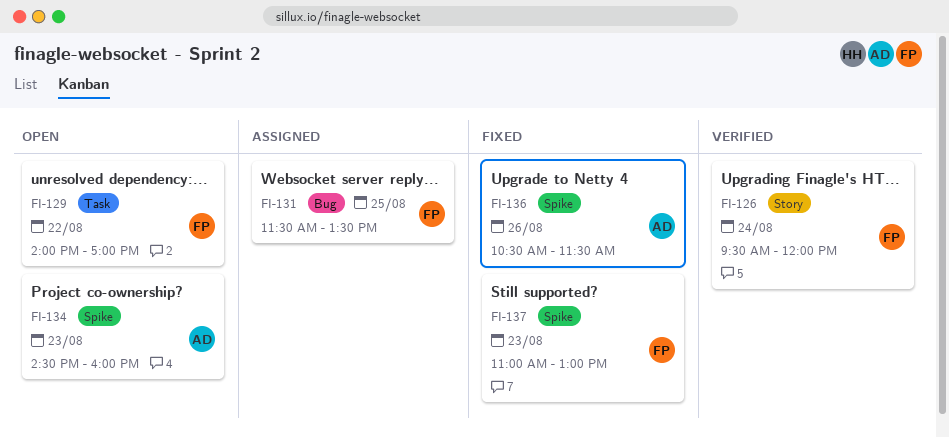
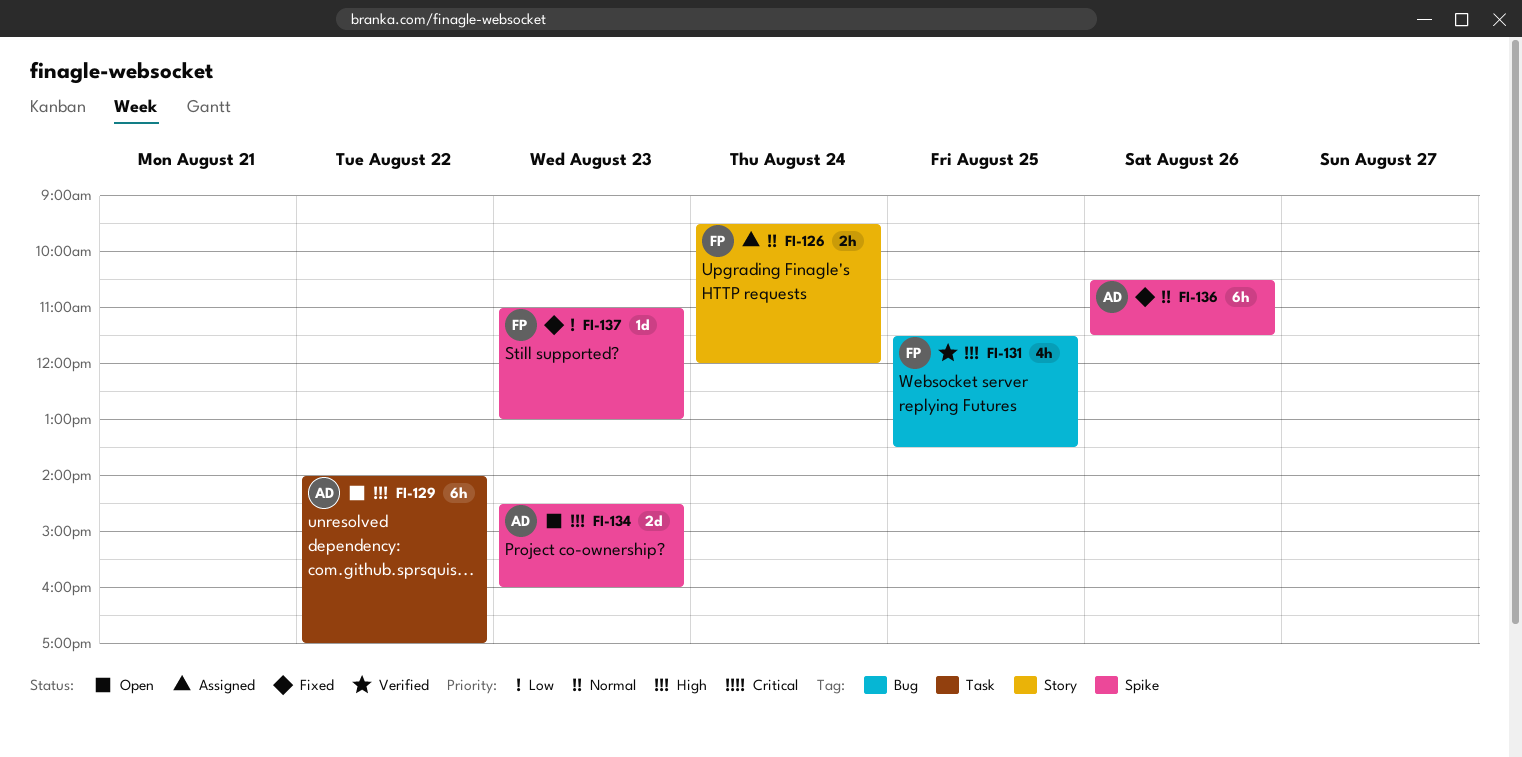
FI-126, status: Verified -> Assigned
FI-129, owner: FP -> AD
FI-131, status: Assigned -> Verified

